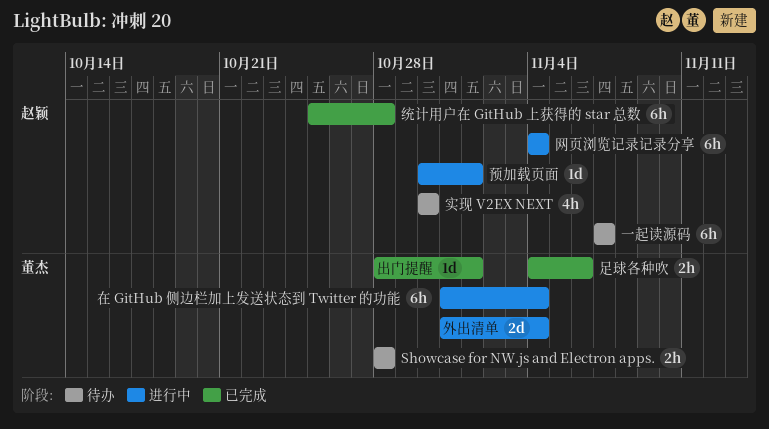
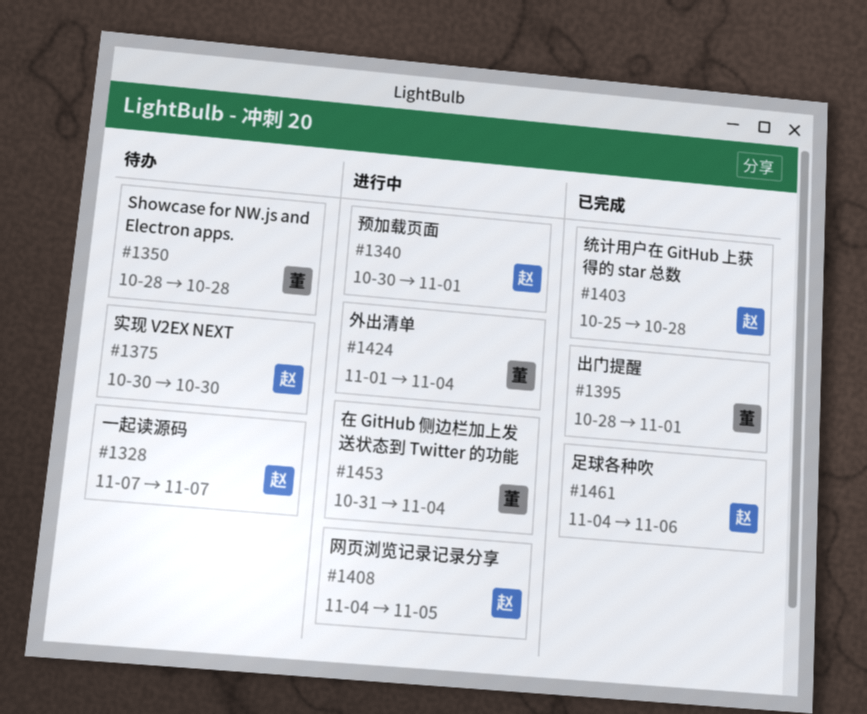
外出清单, start: Oct 31 -> Nov 1
网页浏览记录记录分享, due: Nov 4 -> Nov 5
足球各种吹, owner: 董杰 -> 赵颖

